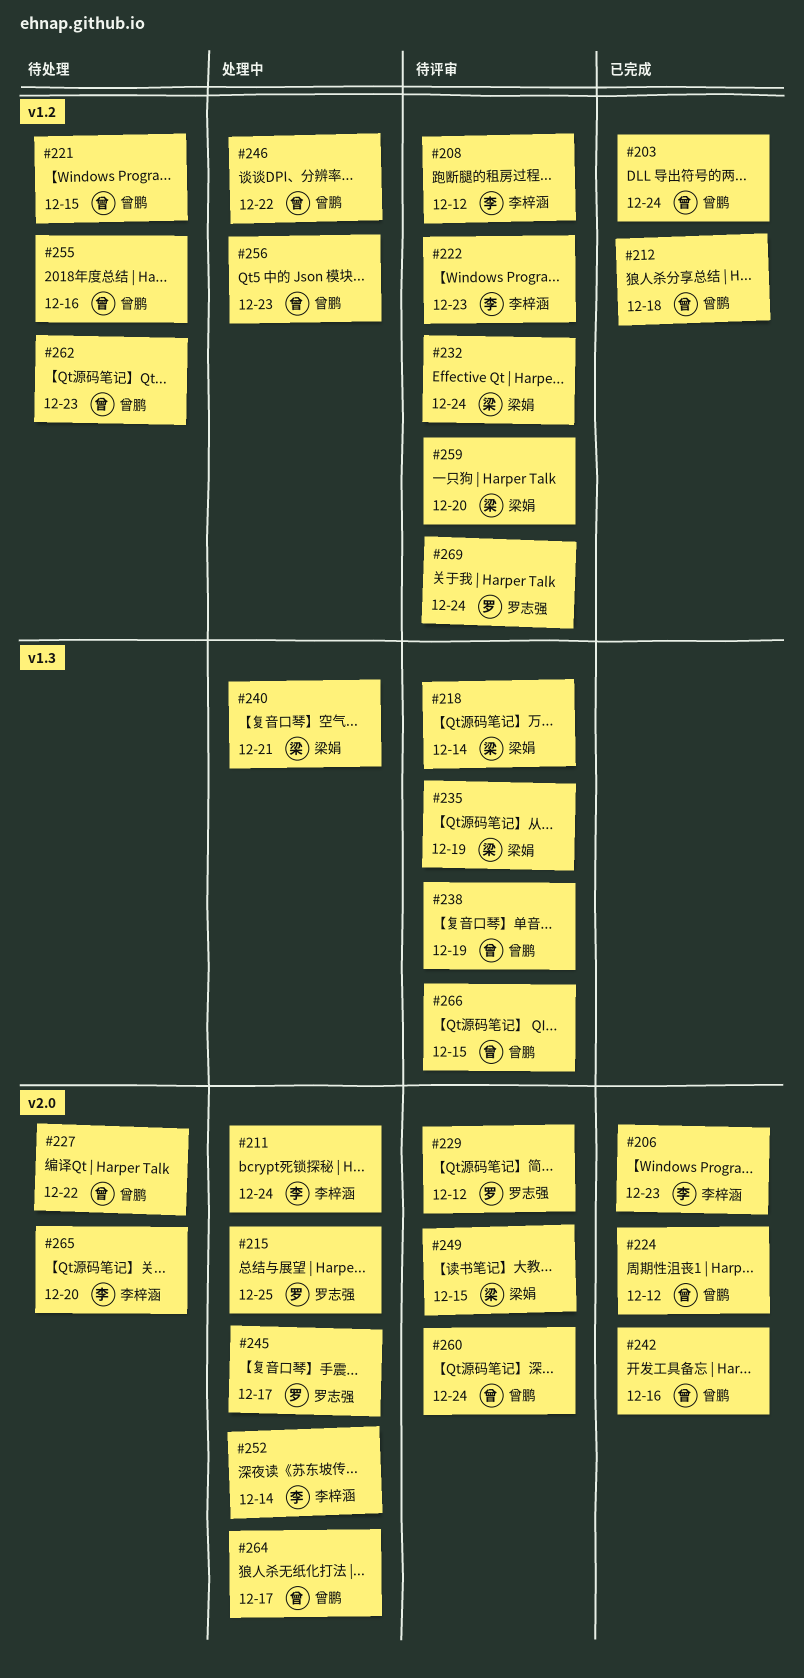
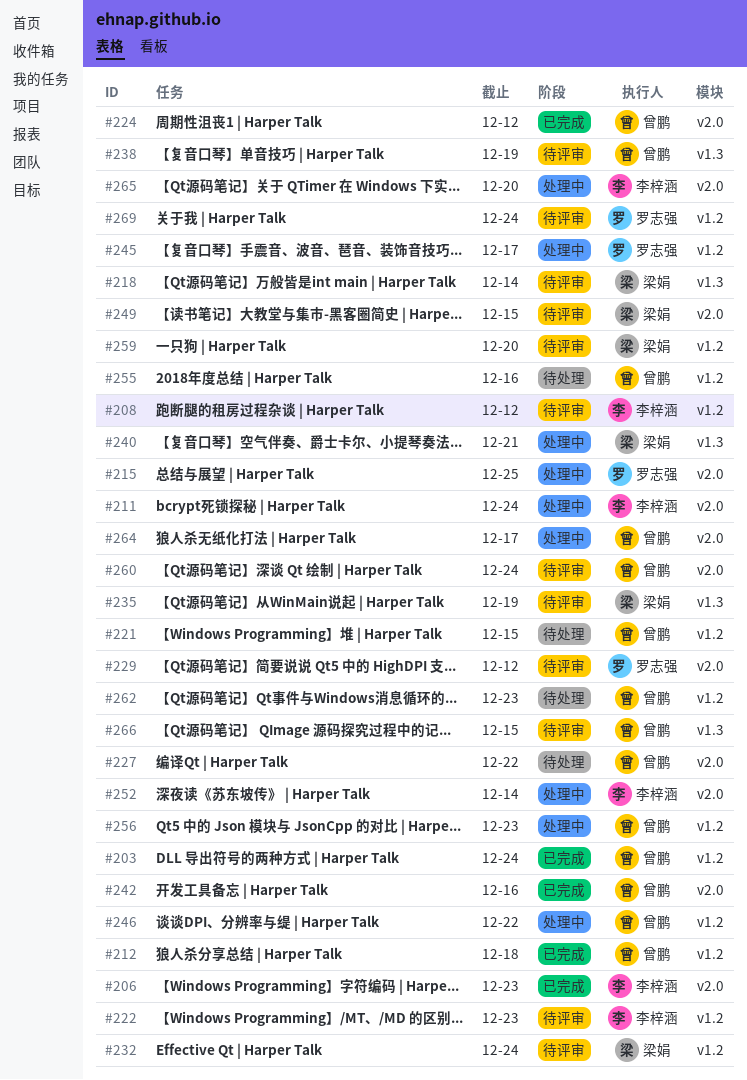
#245, label: v2.0 -> v1.2
#265, status: 待处理 -> 处理中

